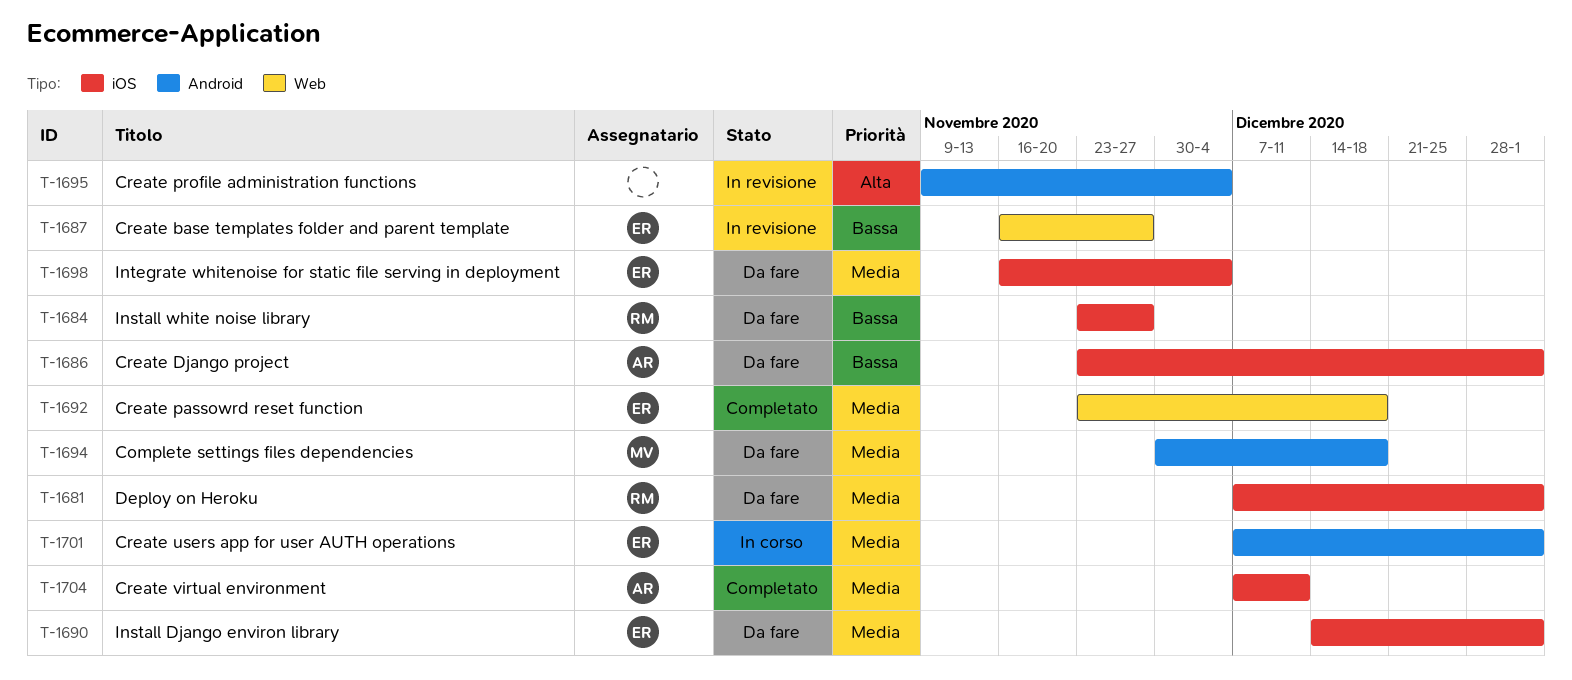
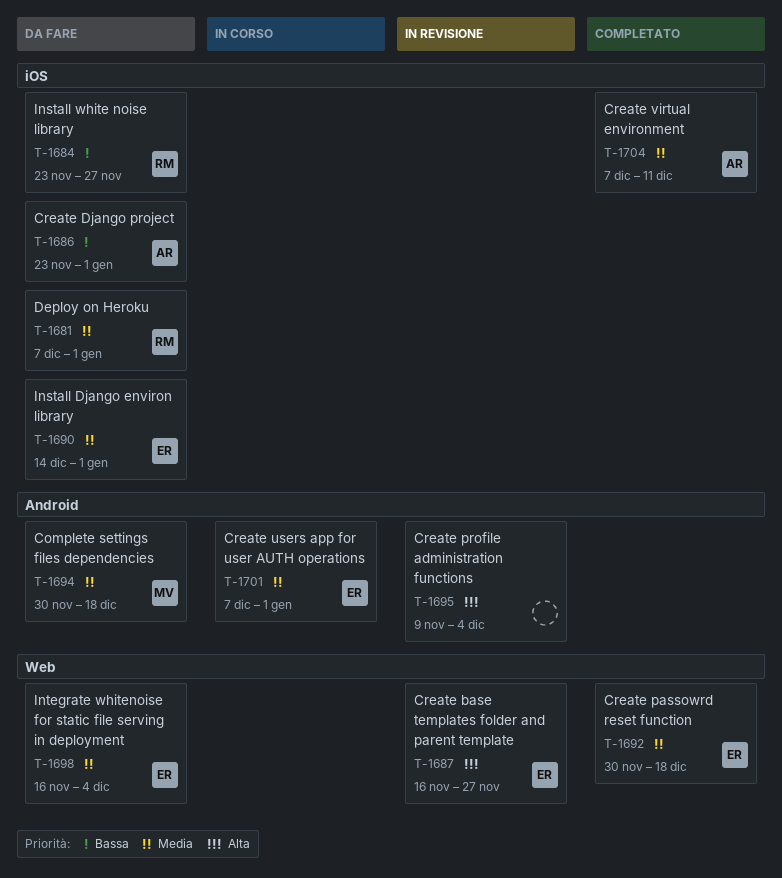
T-1687, priority: Bassa -> Alta
T-1692, start: Nov 23 -> Nov 30
T-1698, label: iOS -> Web

